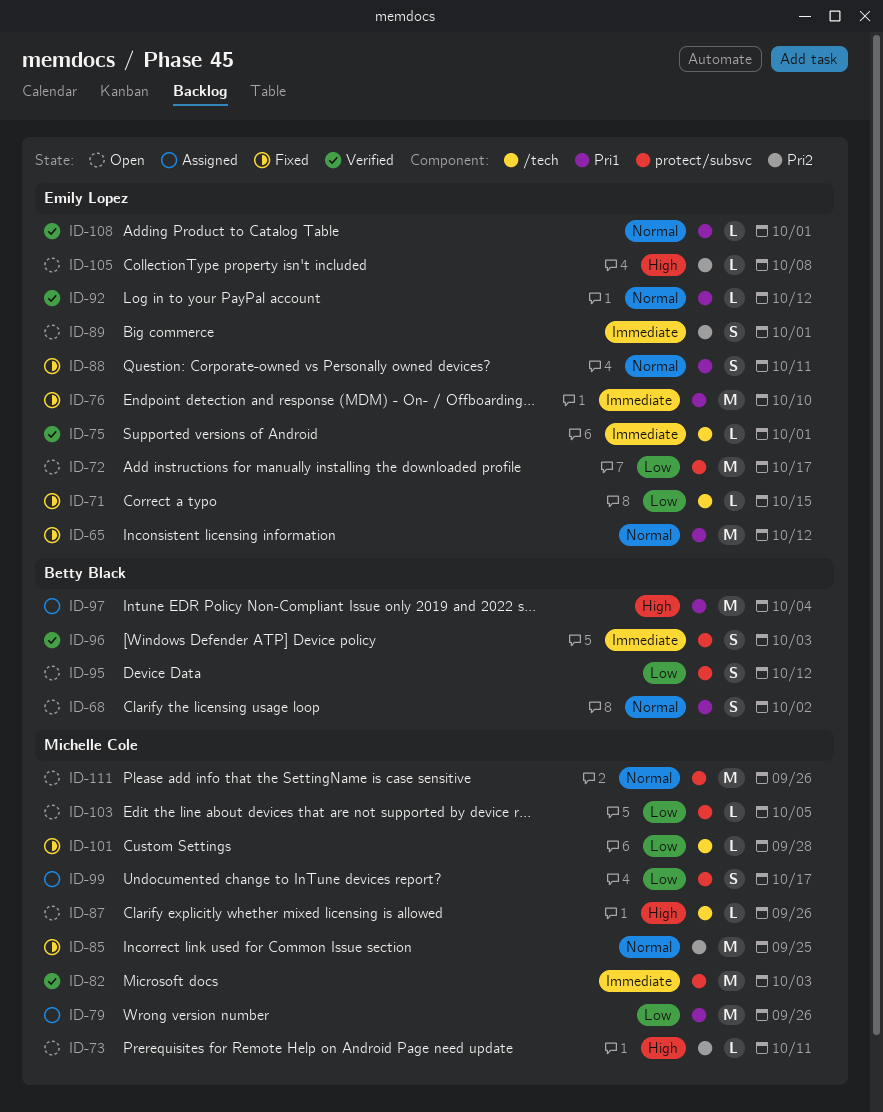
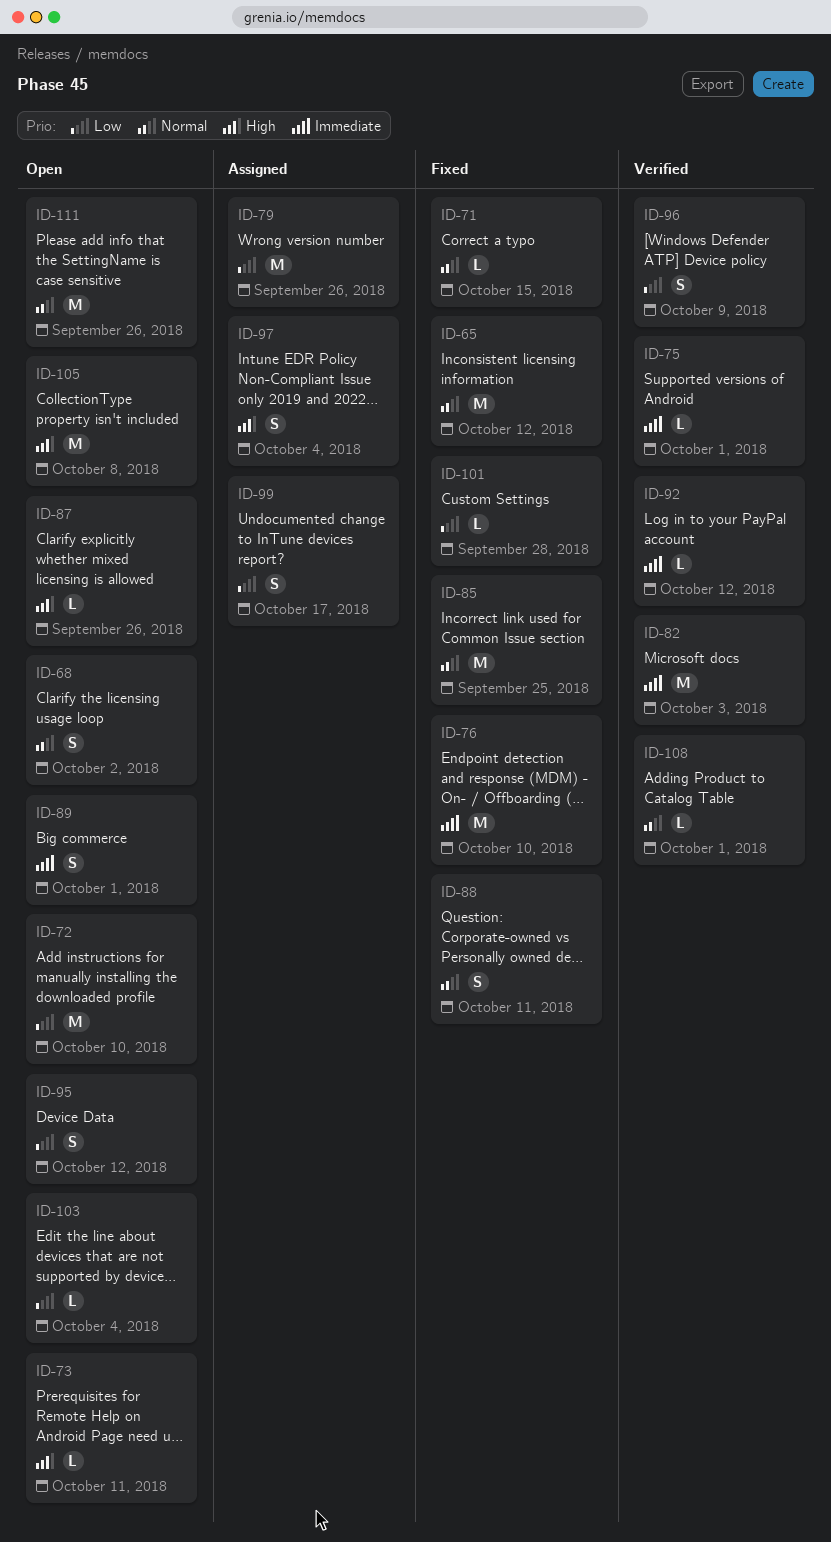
ID-71, priority: Low -> Normal
ID-72, due: Oct 17 -> Oct 10
ID-92, priority: Normal -> Immediate
ID-96, priority: Immediate -> Low
ID-96, due: Oct 3 -> Oct 9
ID-97, estimate: M -> S
ID-103, due: Oct 5 -> Oct 4
ID-105, estimate: L -> M

